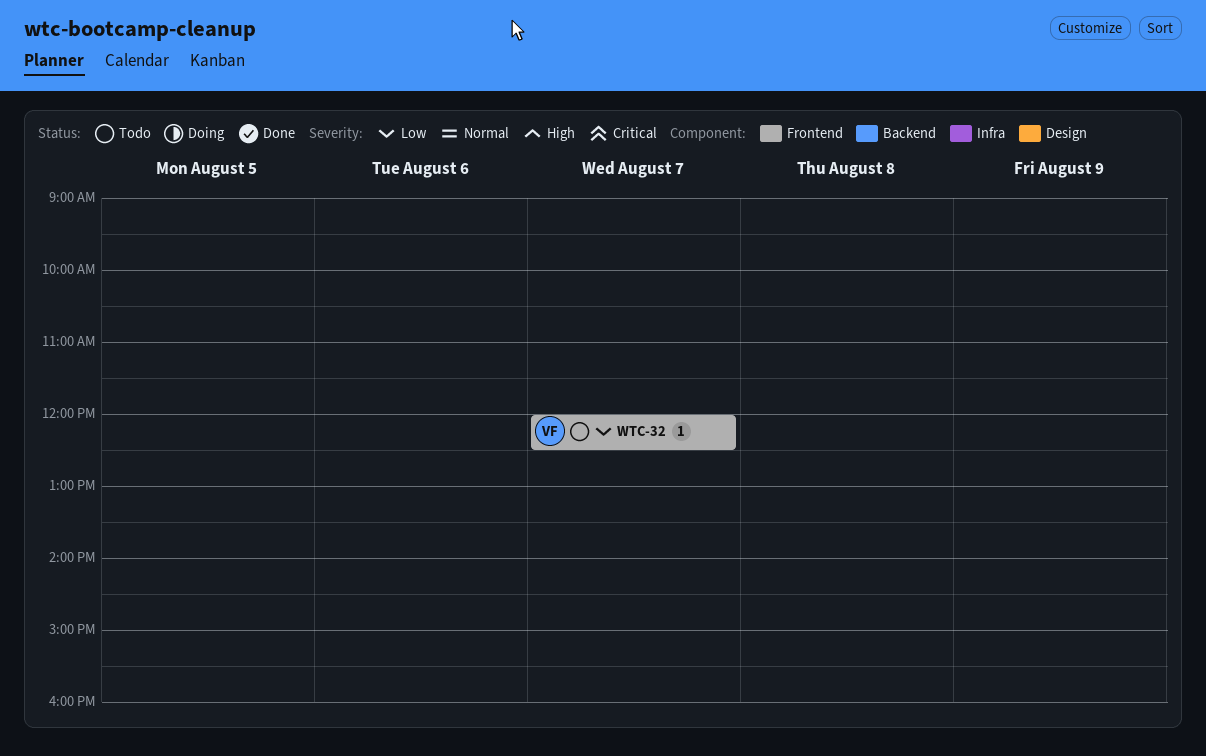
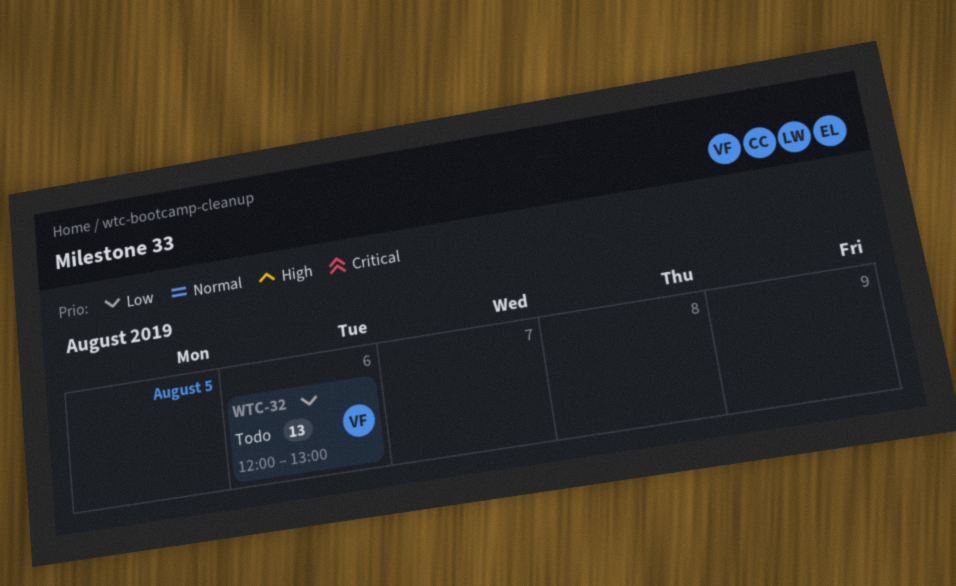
WTC-32, estimate: 1 -> 13
WTC-32, day: Aug 7 -> Aug 6
WTC-32, ends: 12:30 -> 13:00

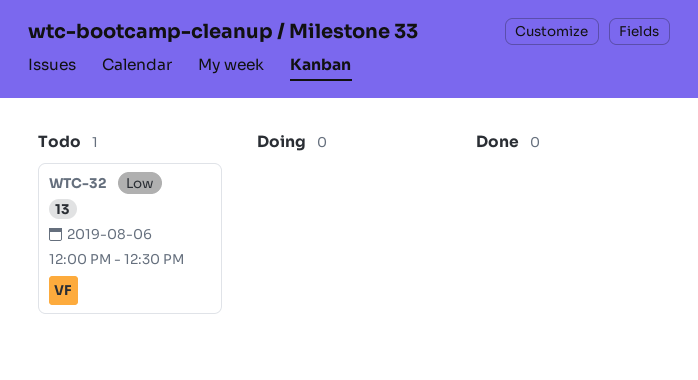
WTC-32, ends: 13:00 -> 12:30

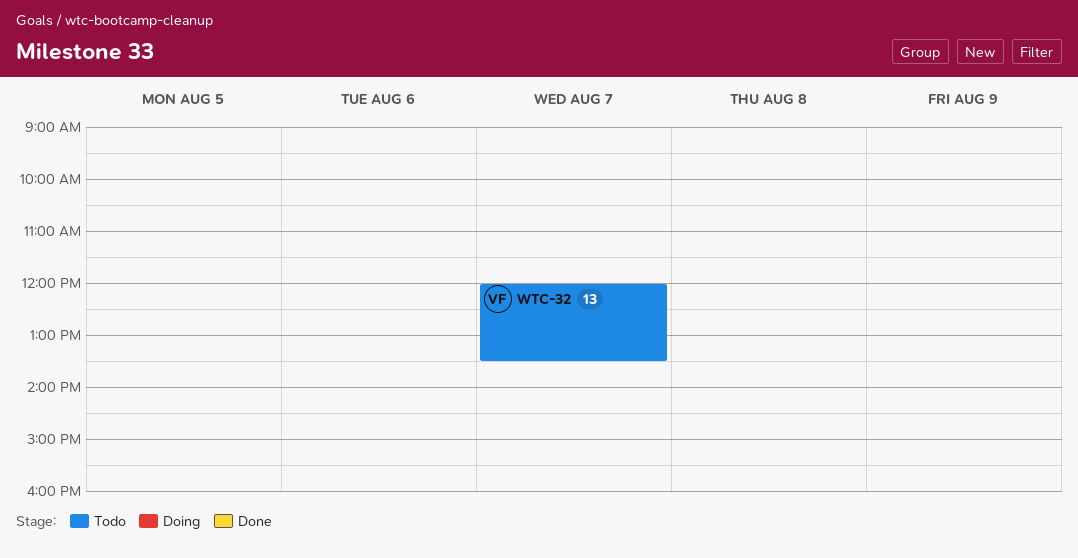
WTC-32, day: Aug 6 -> Aug 7
WTC-32, ends: 12:30 -> 13:30

